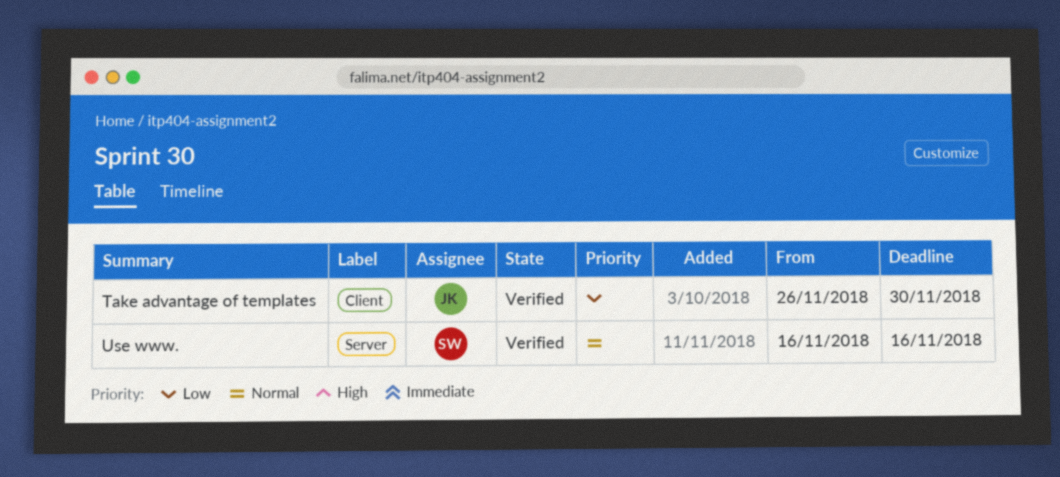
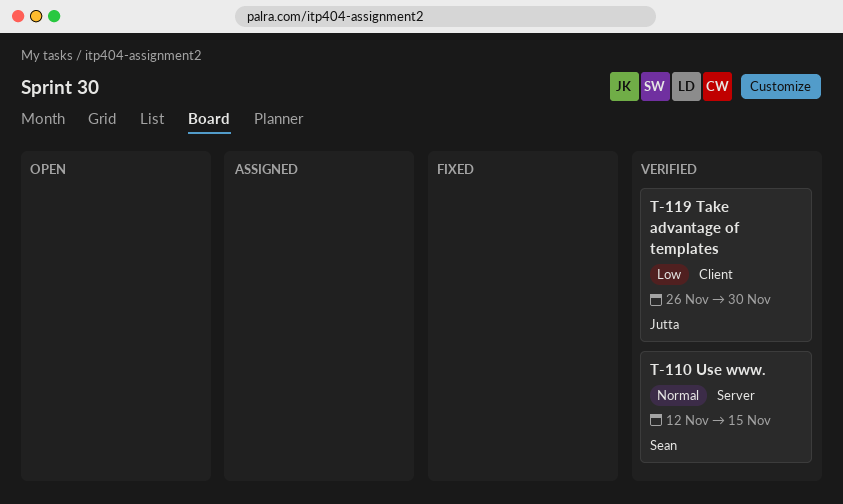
Use www., start: Nov 16 -> Nov 12
Use www., due: Nov 16 -> Nov 15

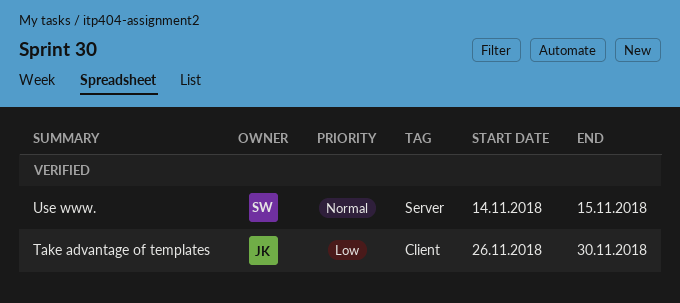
Use www., start: Nov 12 -> Nov 14

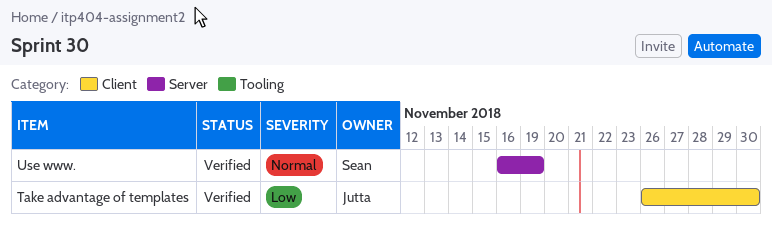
Use www., start: Nov 14 -> Nov 16
Use www., due: Nov 15 -> Nov 19

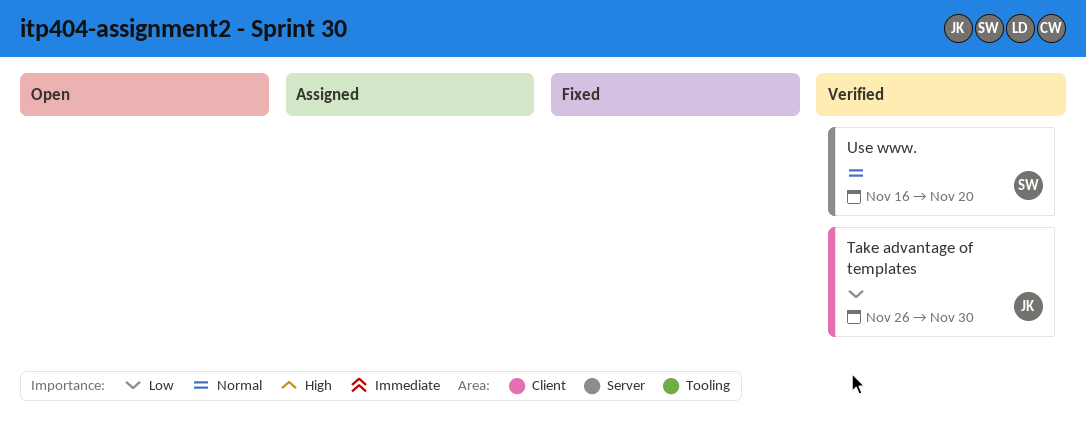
Use www., due: Nov 19 -> Nov 20

